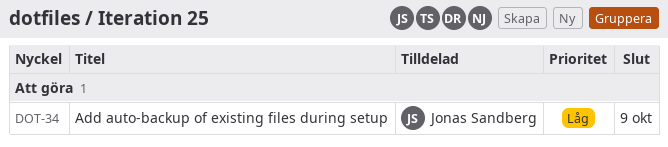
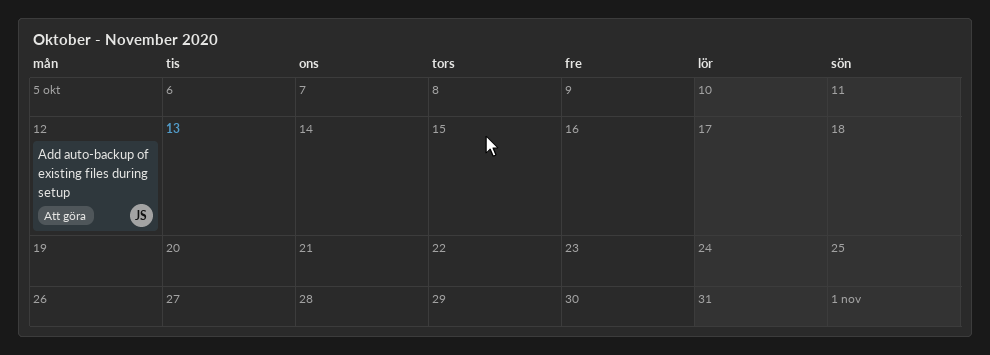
Add auto-backup of existing files during setup, due: Oct 9 -> Oct 12

